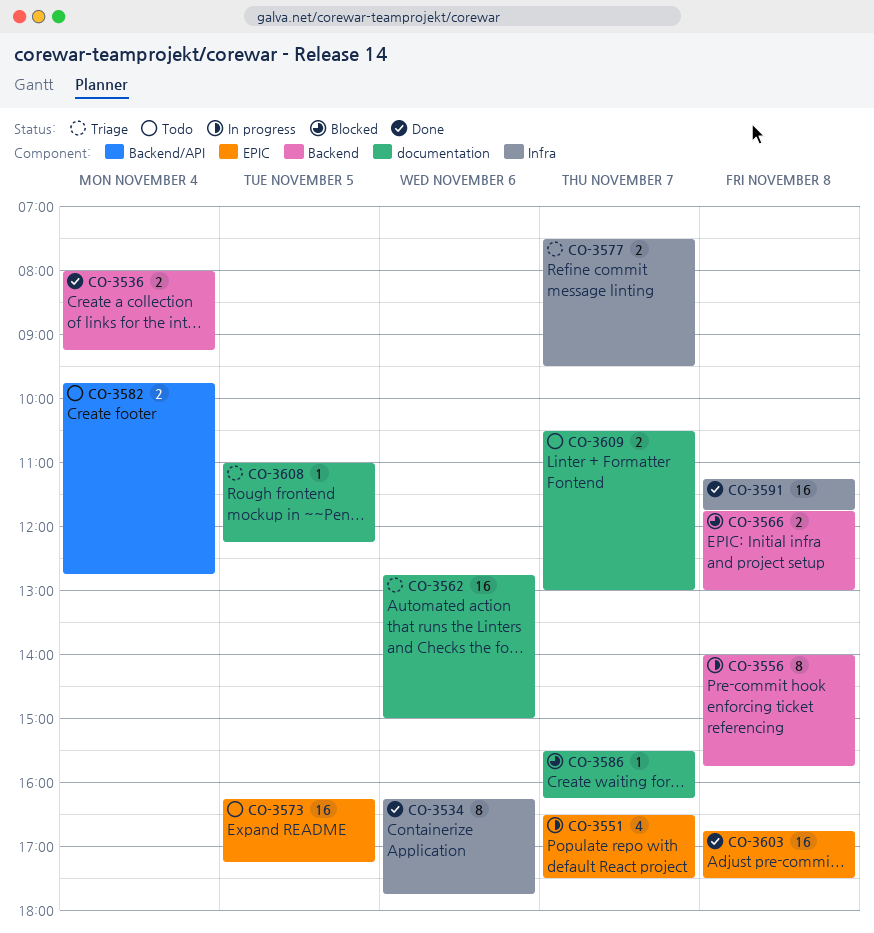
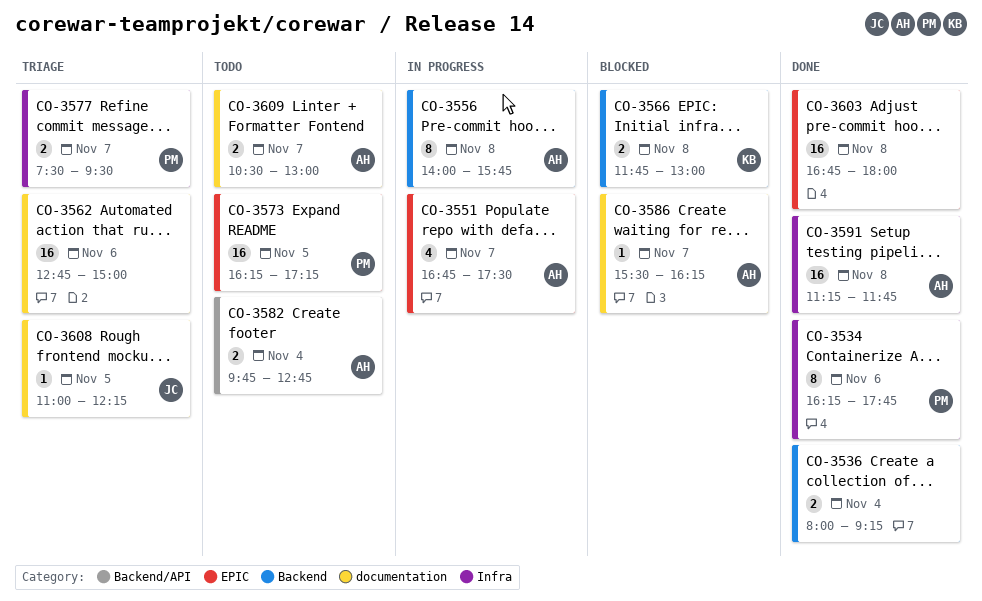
CO-3551, begins: 16:30 -> 16:45
CO-3603, ends: 17:30 -> 18:00

